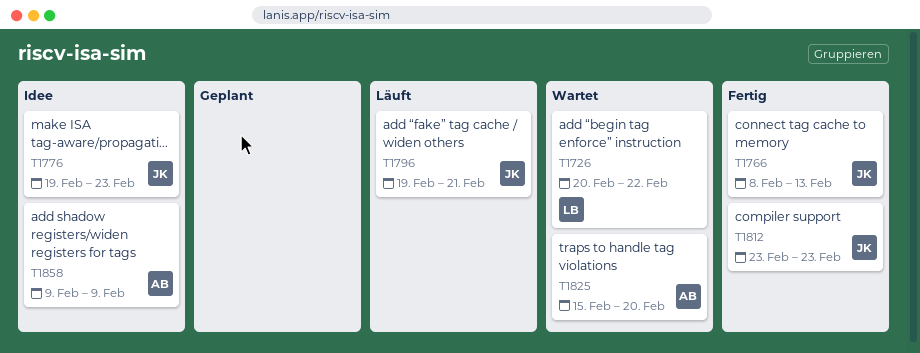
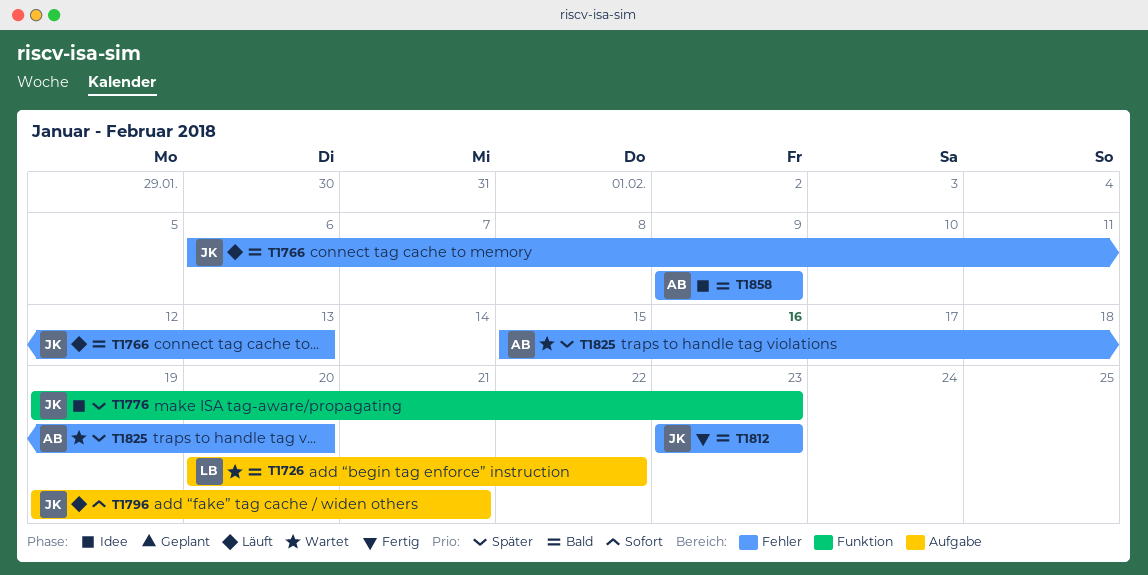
T1766, status: Fertig -> Läuft
T1766, start: Feb 8 -> Feb 6

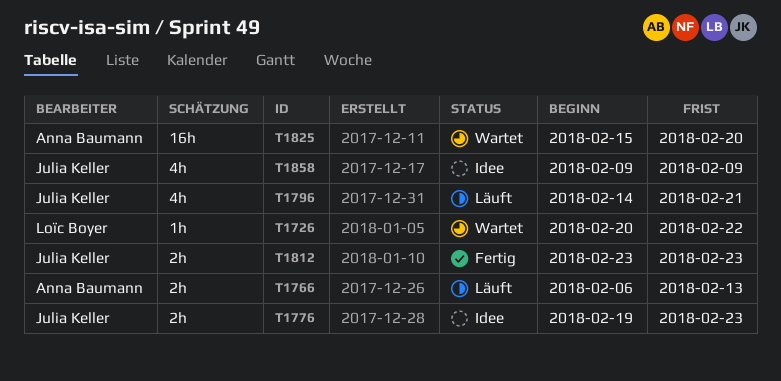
T1766, owner: Julia Keller -> Anna Baumann
T1796, start: Feb 19 -> Feb 14
T1858, owner: Anna Baumann -> Julia Keller

